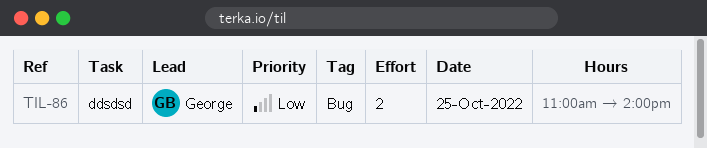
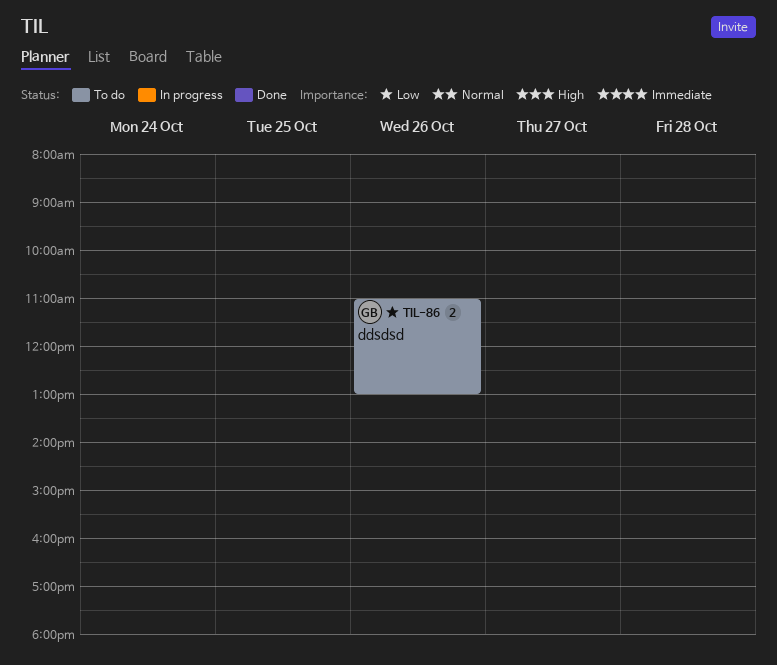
TIL-86, day: Oct 25 -> Oct 26
TIL-86, ends: 14:00 -> 13:00

